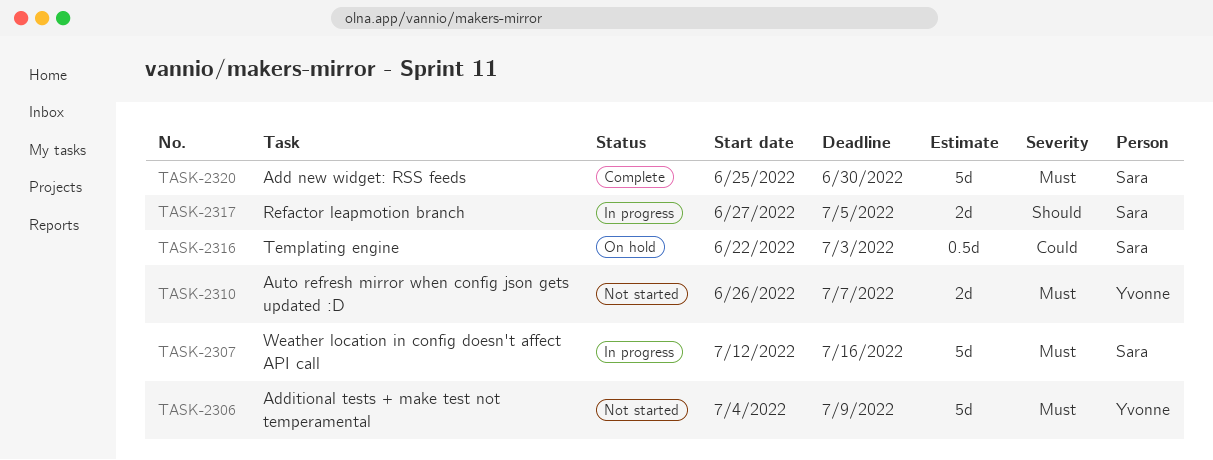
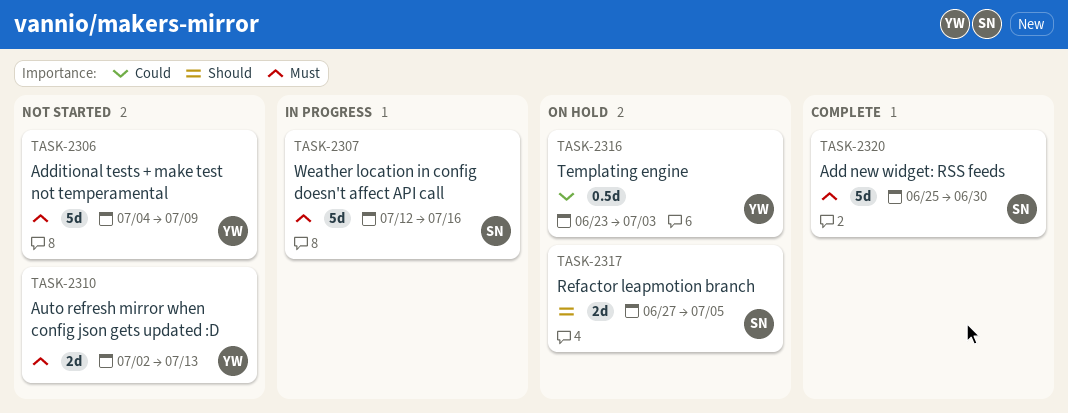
TASK-2310, start: Jun 26 -> Jul 2
TASK-2310, due: Jul 7 -> Jul 13
TASK-2316, owner: Sara -> Yvonne
TASK-2316, start: Jun 22 -> Jun 23
TASK-2317, status: In progress -> On hold

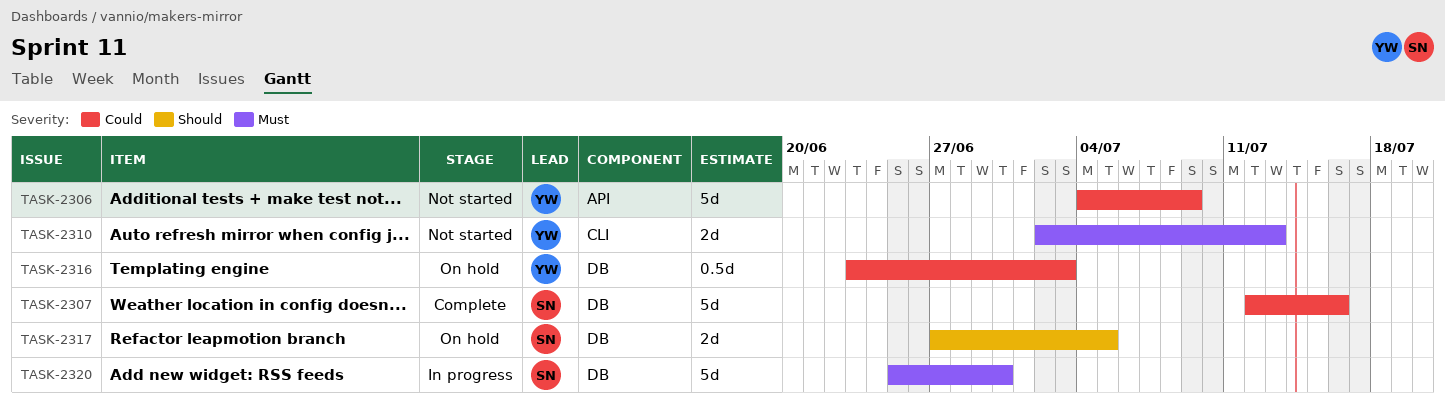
TASK-2306, priority: Must -> Could
TASK-2307, status: In progress -> Complete
TASK-2307, priority: Must -> Could
TASK-2320, status: Complete -> In progress

